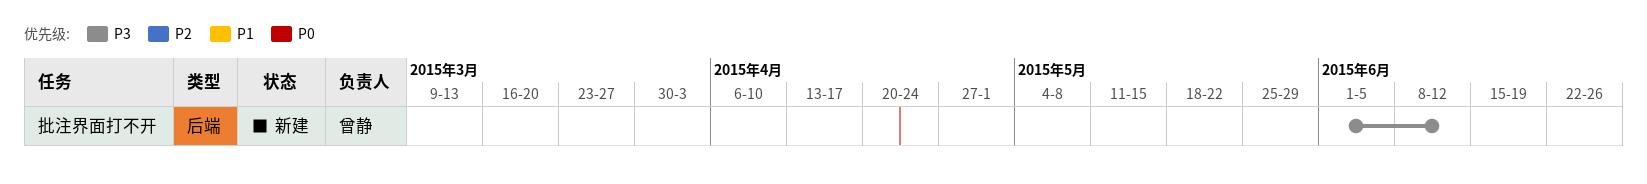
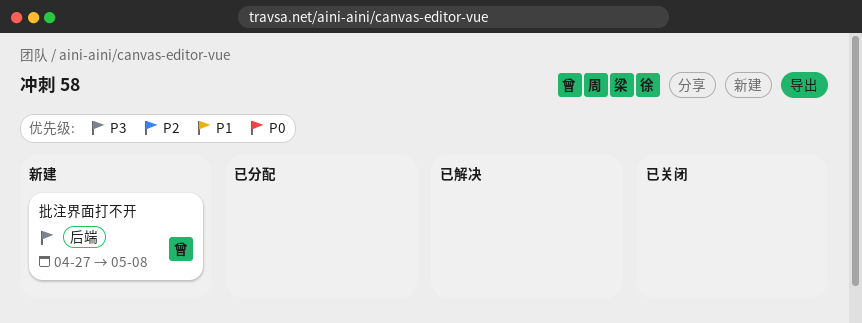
批注界面打不开, start: Jun 1 -> Apr 27
批注界面打不开, due: Jun 12 -> May 8

